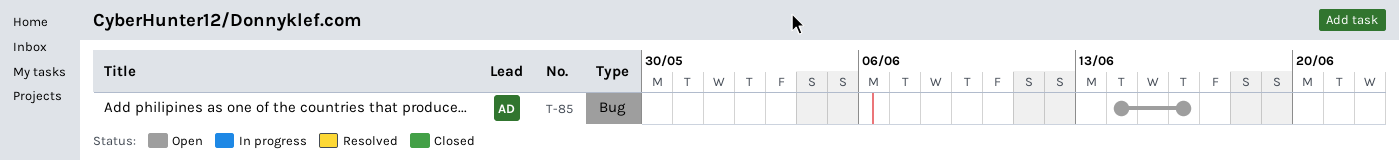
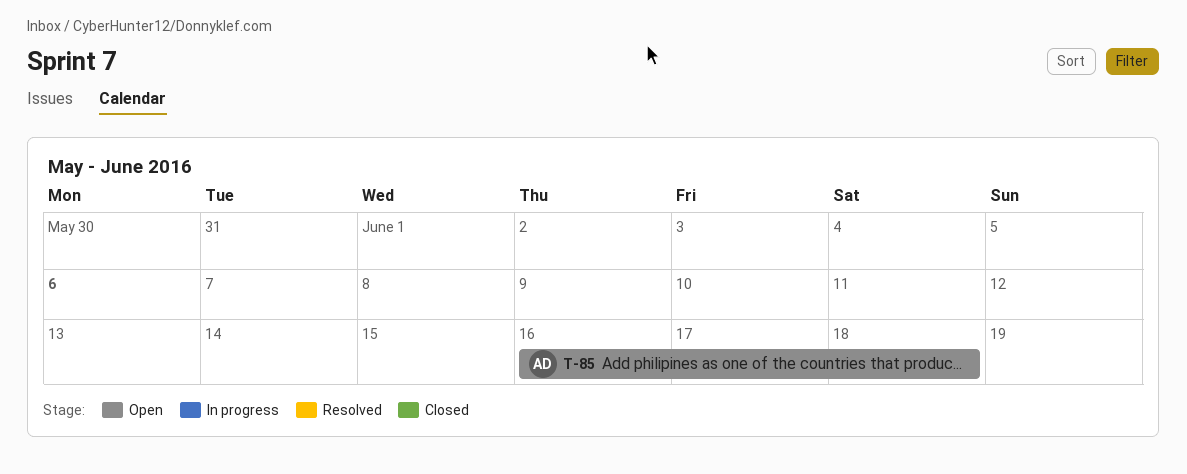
T-85, start: Jun 14 -> Jun 16
T-85, due: Jun 16 -> Jun 18

